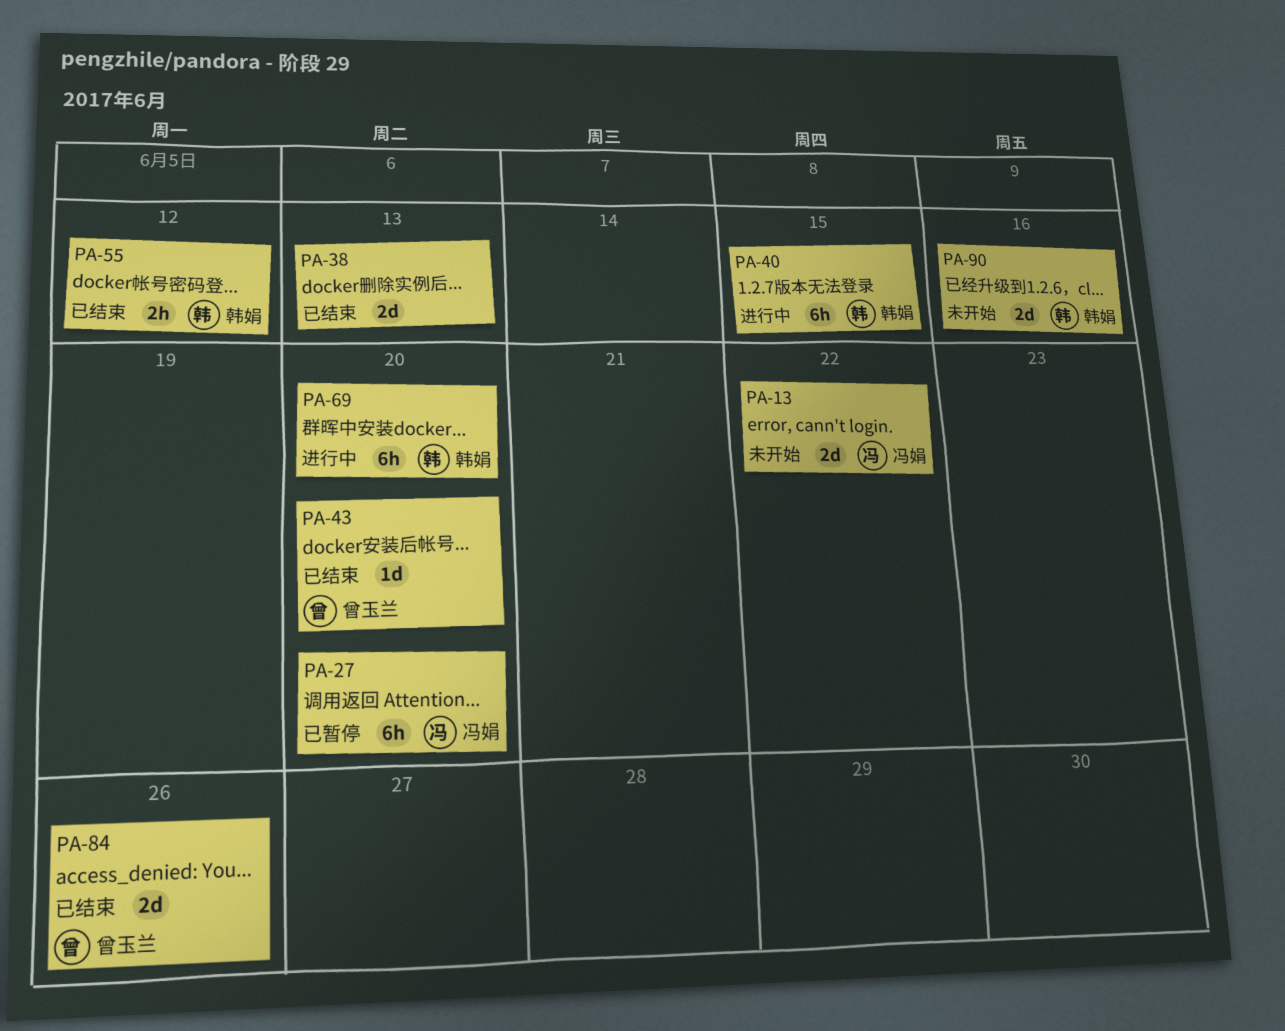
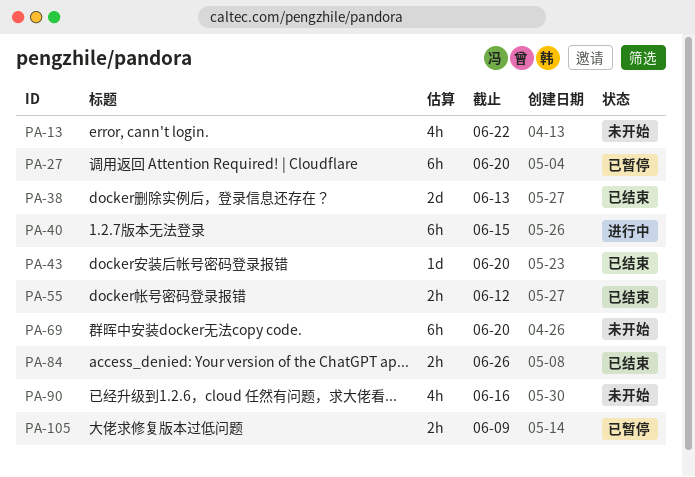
PA-13, estimate: 2d -> 4h
PA-69, status: 进行中 -> 未开始
PA-84, estimate: 2d -> 2h
PA-90, estimate: 2d -> 4h
PA-105: none -> present

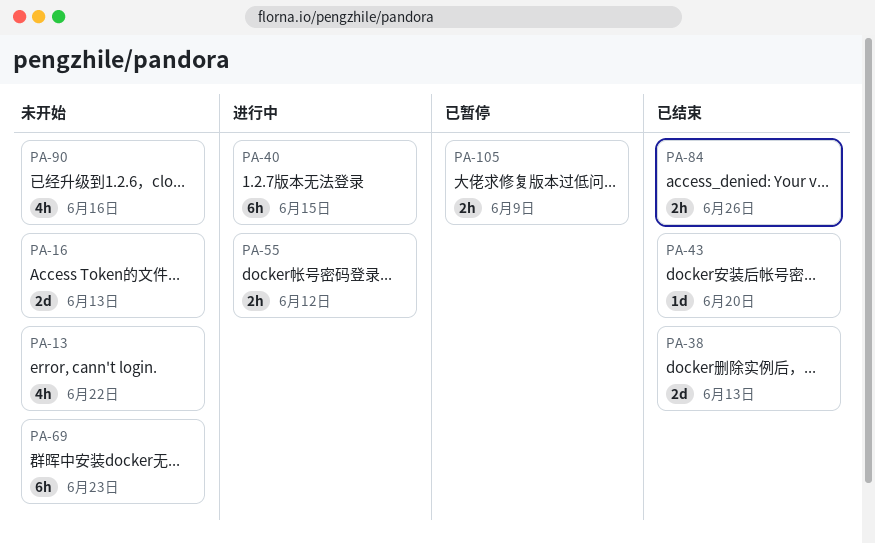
PA-16: none -> present
PA-27: present -> none
PA-55, status: 已结束 -> 进行中
PA-69, due: Jun 20 -> Jun 23

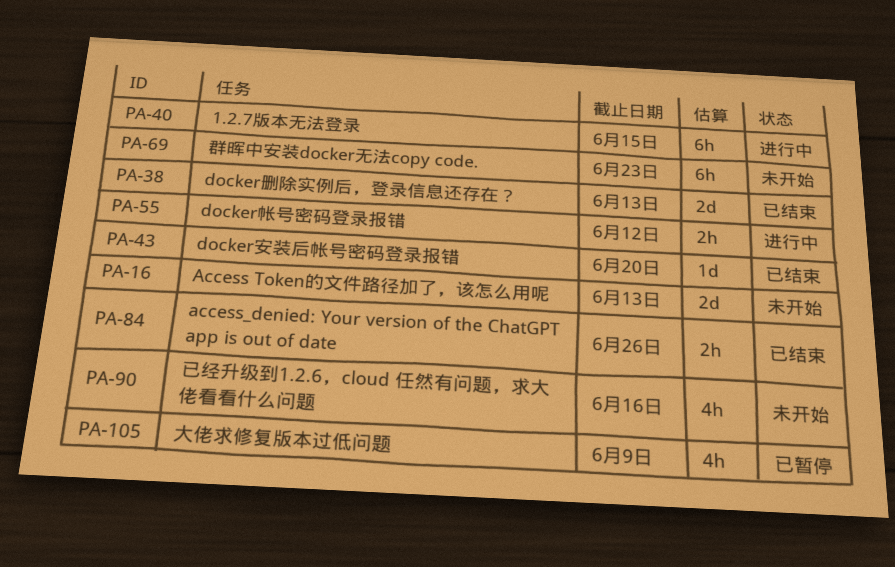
PA-13: present -> none
PA-105, estimate: 2h -> 4h

